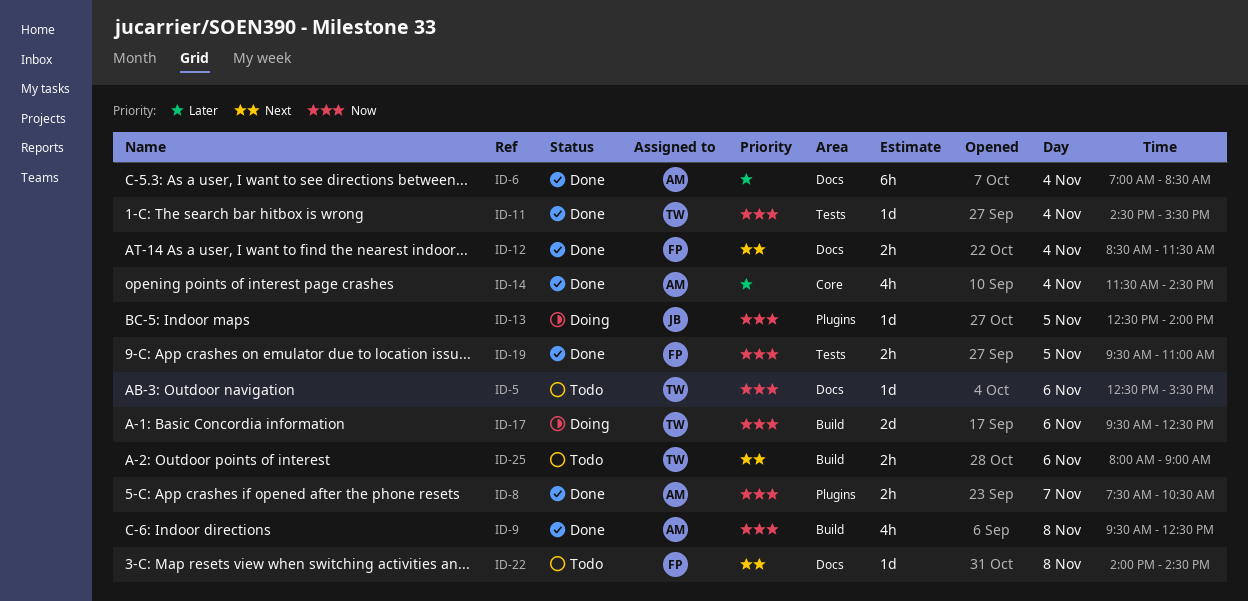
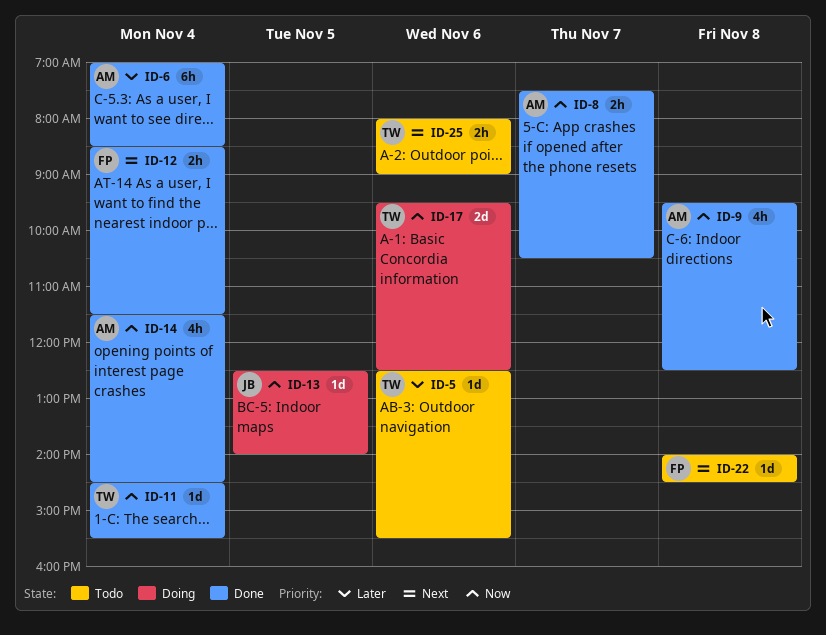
ID-5, priority: Now -> Later
ID-14, priority: Later -> Now
ID-19: present -> none

